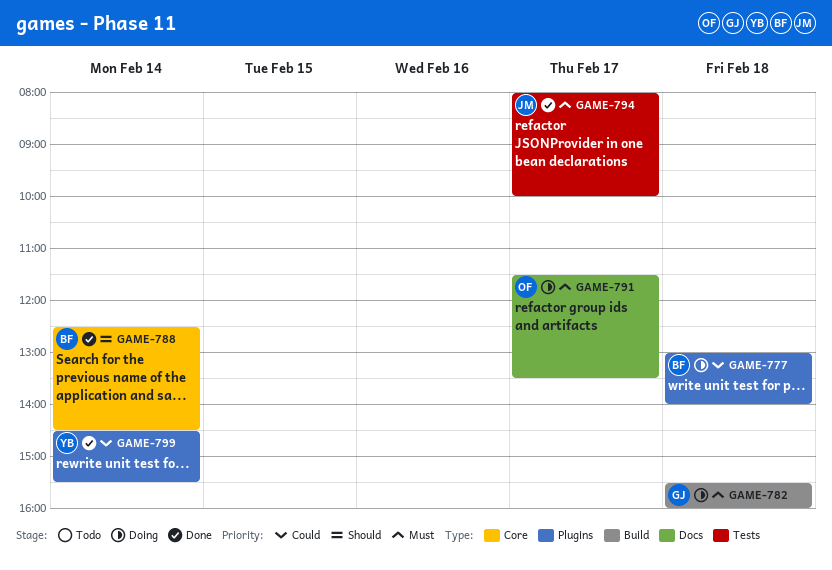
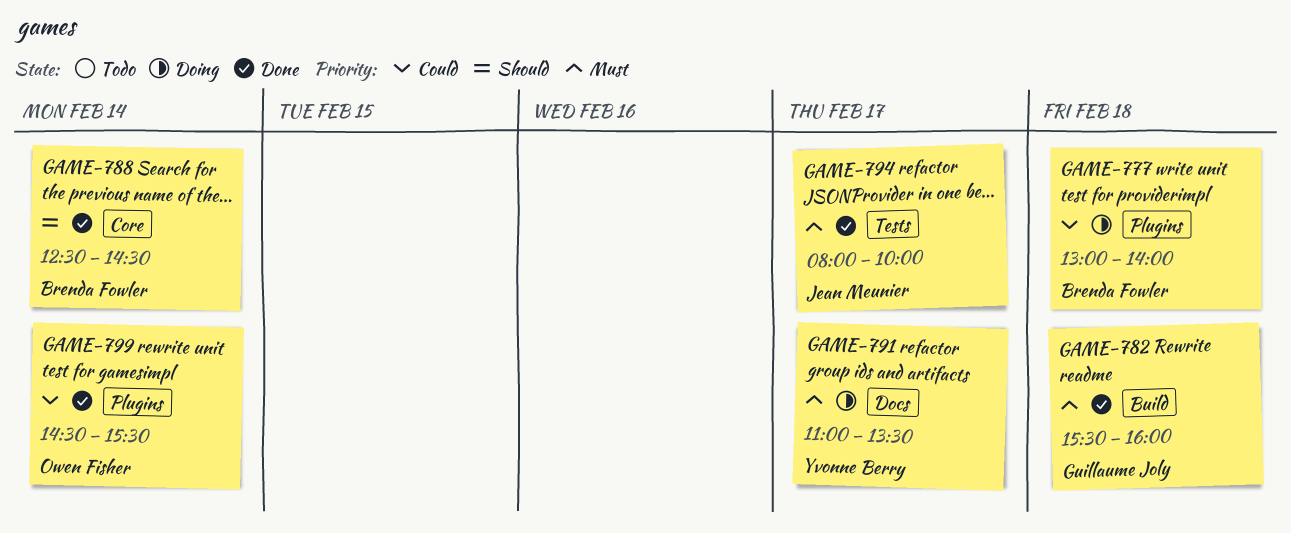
GAME-782, status: Doing -> Done
GAME-791, owner: Owen Fisher -> Yvonne Berry
GAME-791, begins: 11:30 -> 11:00
GAME-799, owner: Yvonne Berry -> Owen Fisher

